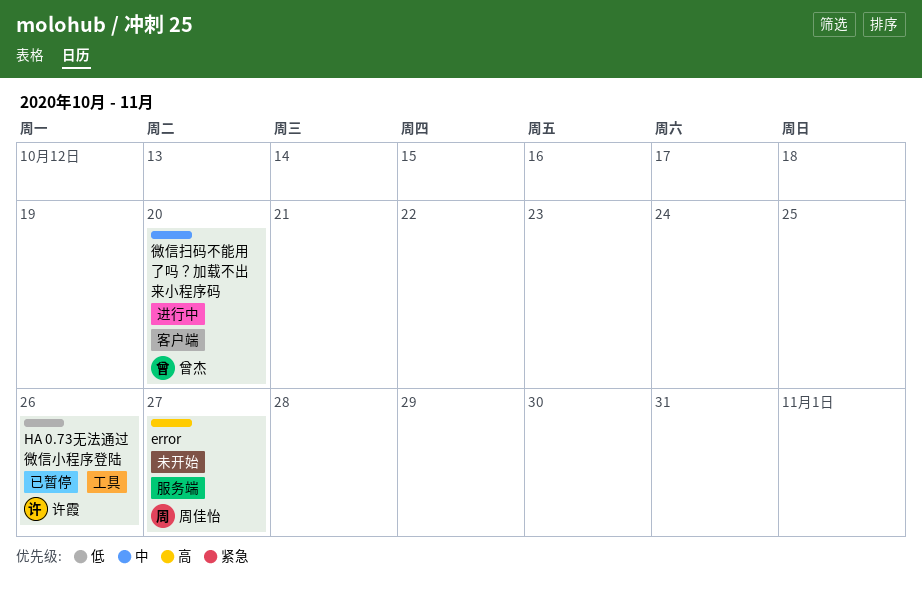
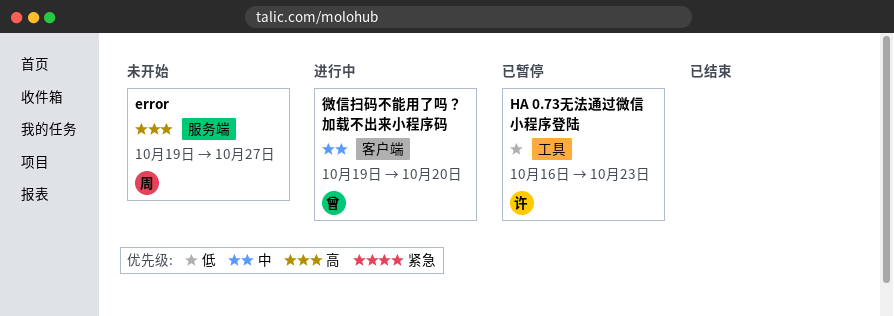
HA 0.73无法通过微信小程序登陆, due: Oct 26 -> Oct 23

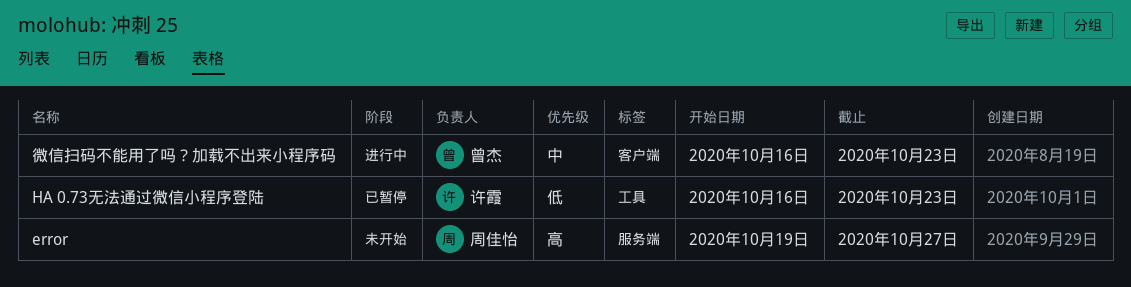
微信扫码不能用了吗？加载不出来小程序码, start: Oct 19 -> Oct 16
微信扫码不能用了吗？加载不出来小程序码, due: Oct 20 -> Oct 23

